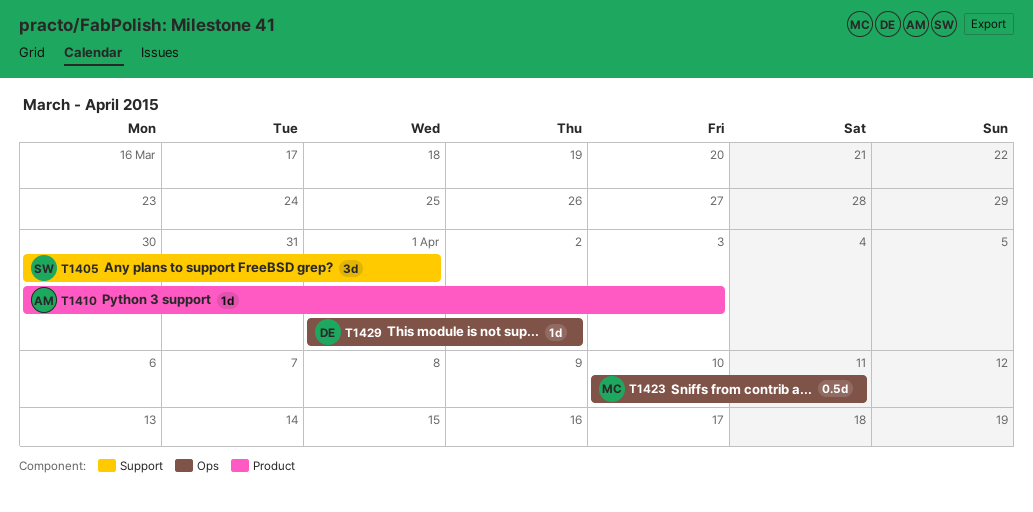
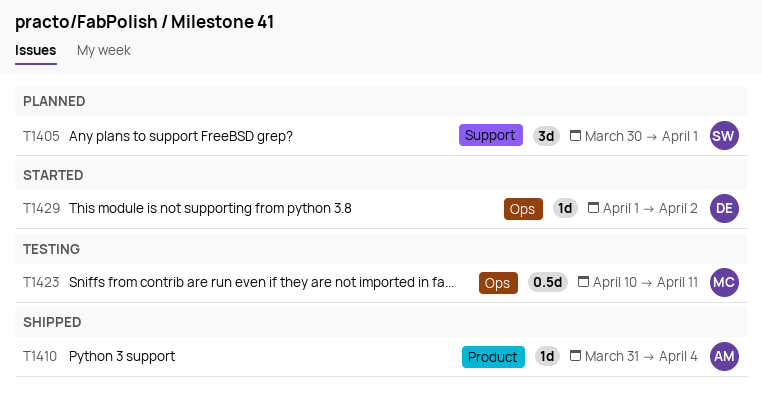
T1410, start: Mar 30 -> Mar 31
T1410, due: Apr 3 -> Apr 4

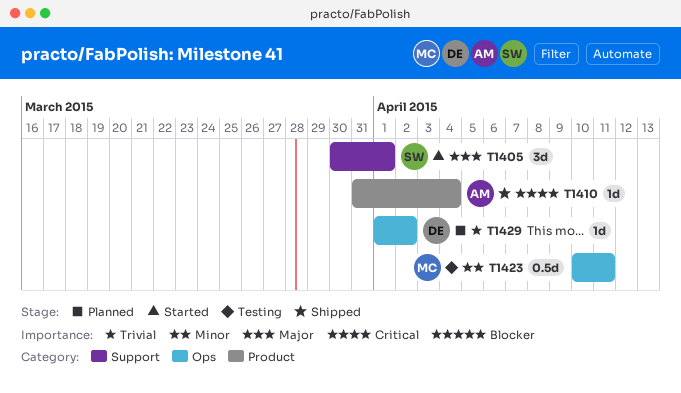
T1405, status: Planned -> Started
T1429, status: Started -> Planned

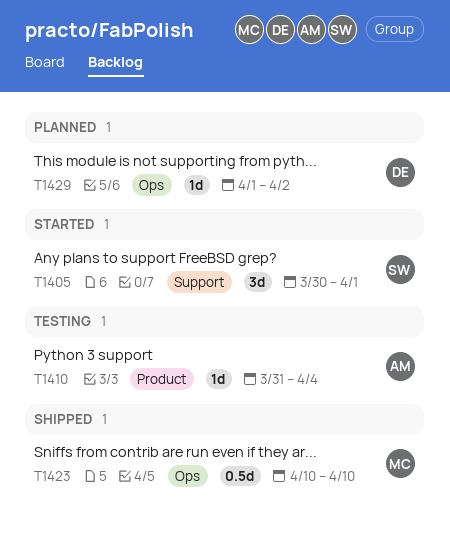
T1410, status: Shipped -> Testing
T1423, status: Testing -> Shipped
T1423, due: Apr 11 -> Apr 10

